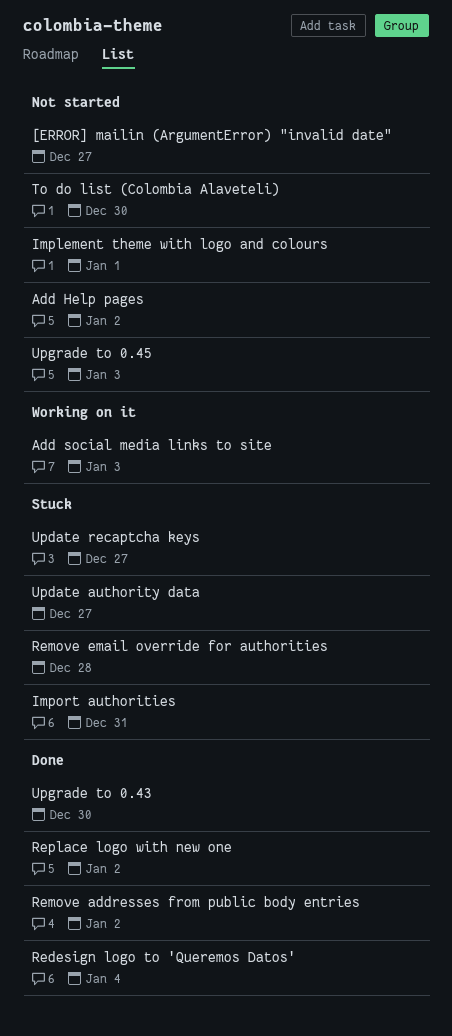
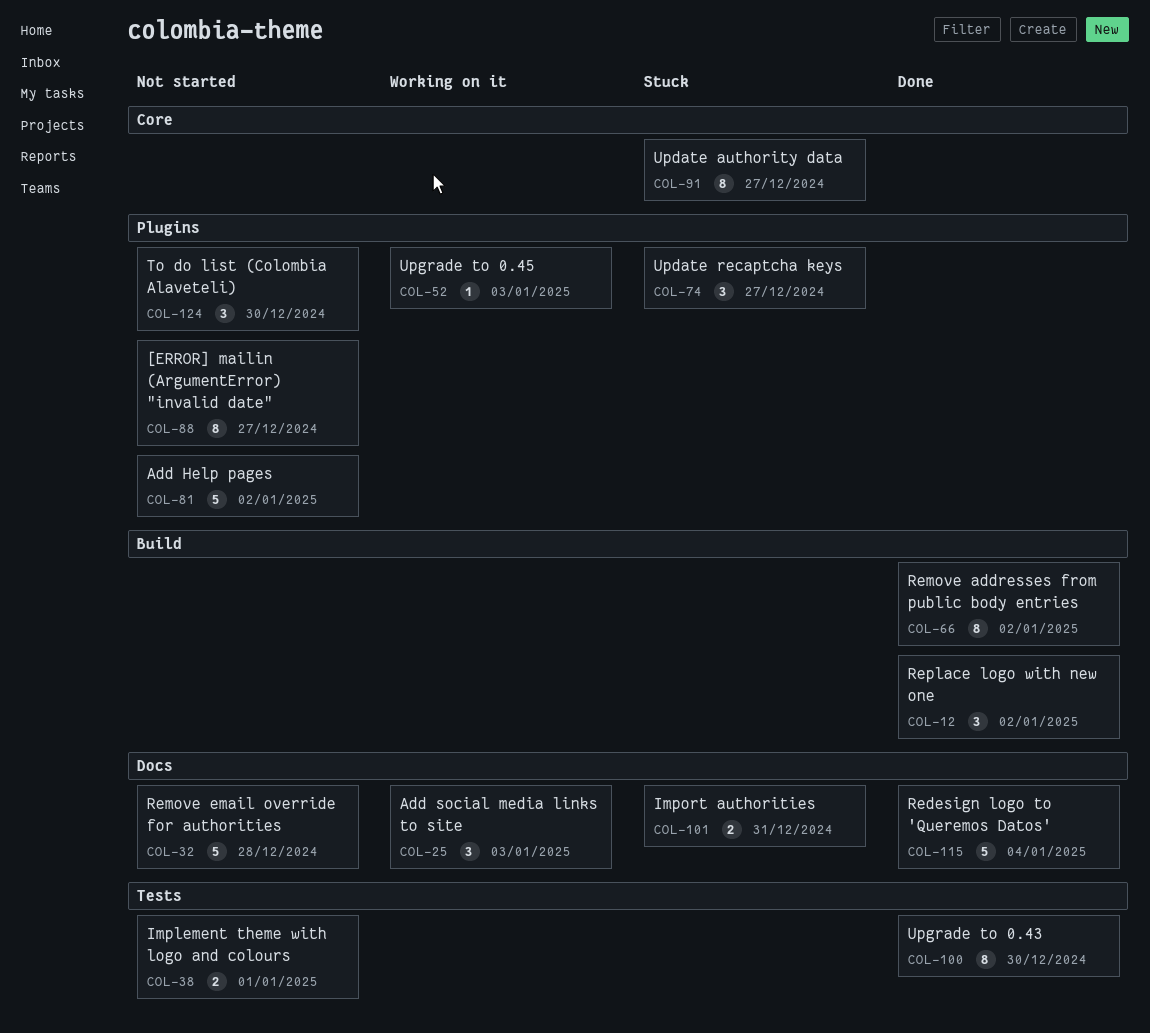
Remove email override for authorities, status: Stuck -> Not started
Upgrade to 0.45, status: Not started -> Working on it

